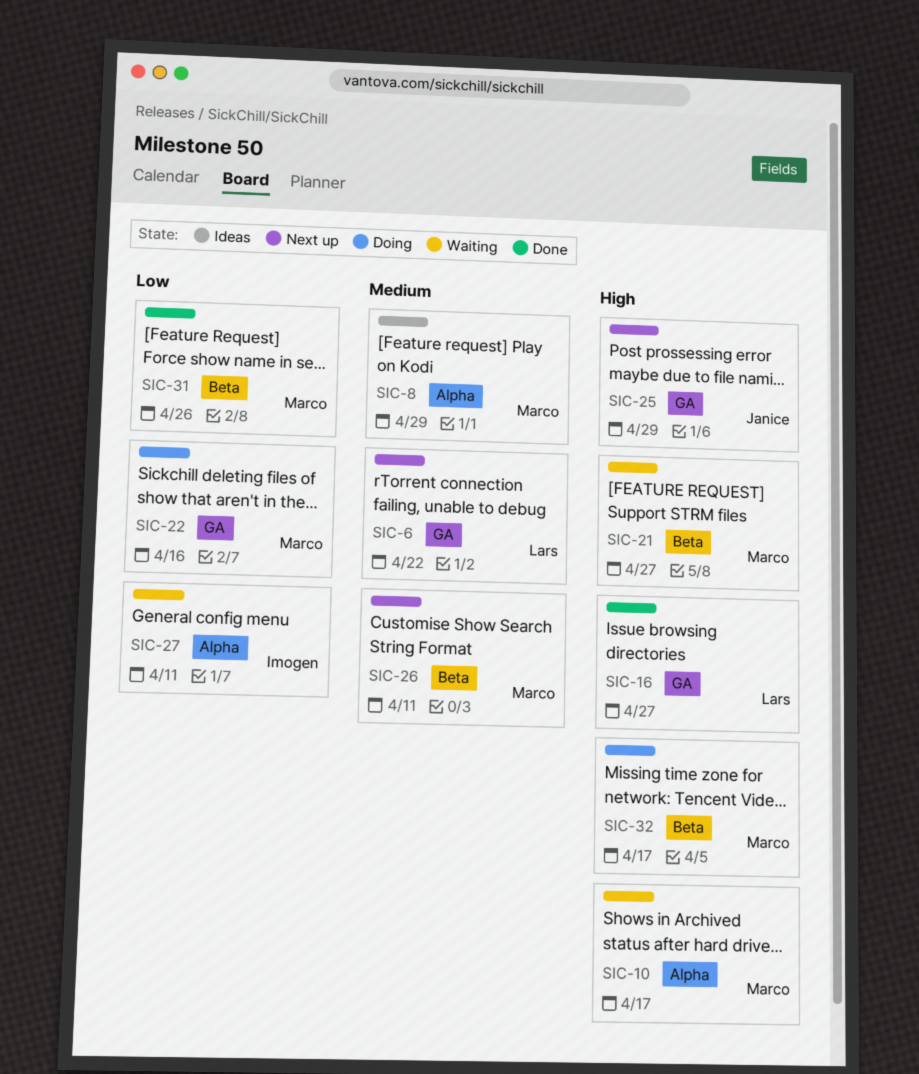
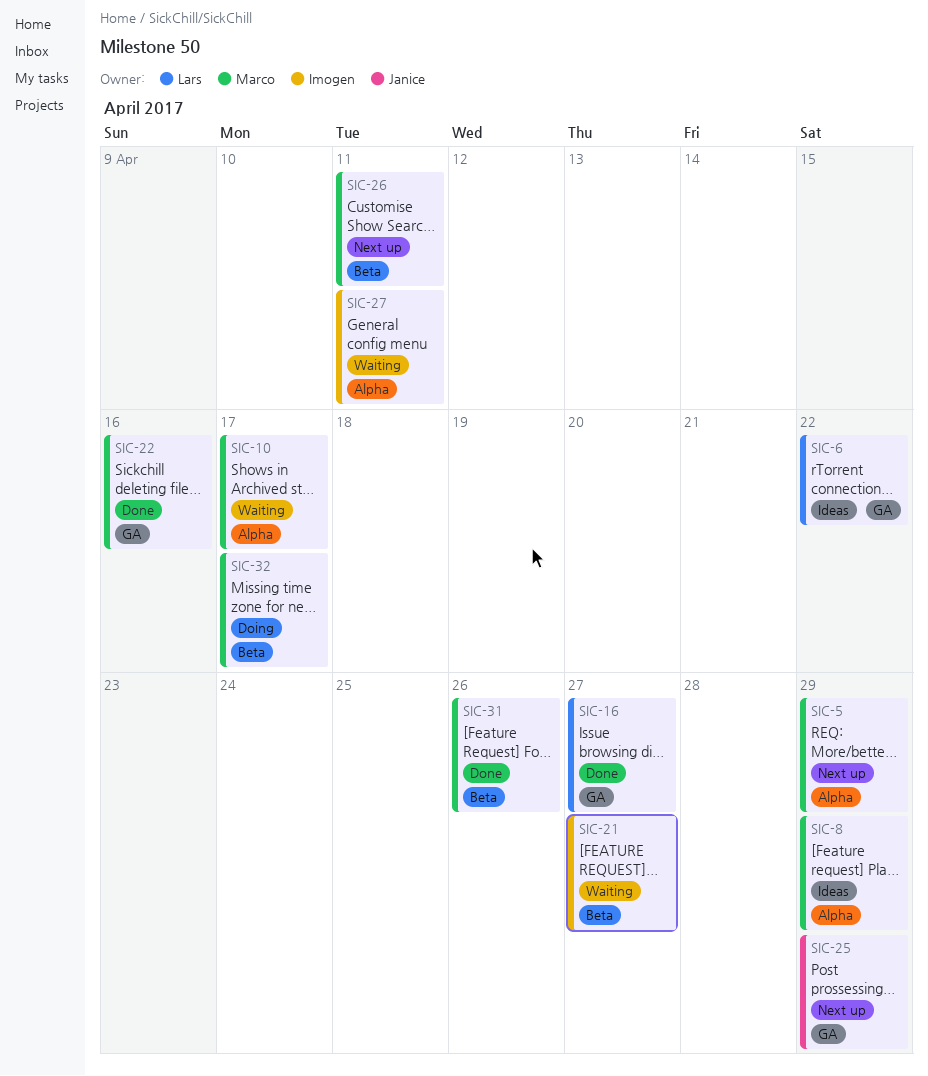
SIC-5: none -> present
SIC-6, status: Next up -> Ideas
SIC-21, owner: Marco -> Imogen
SIC-22, status: Doing -> Done

